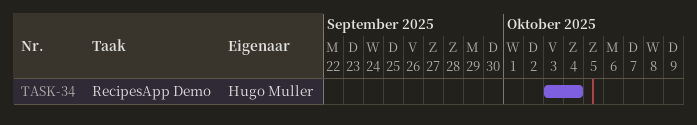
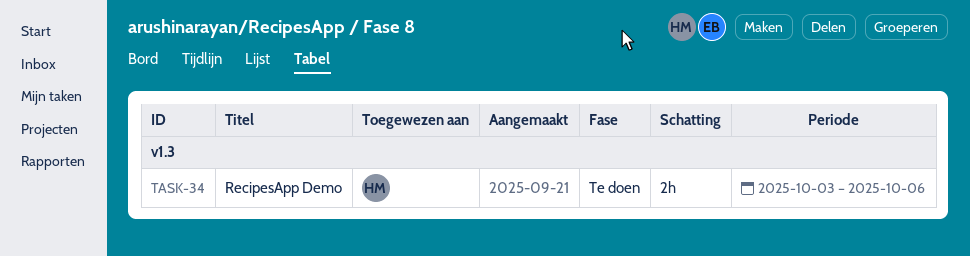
TASK-34, due: Oct 4 -> Oct 6

